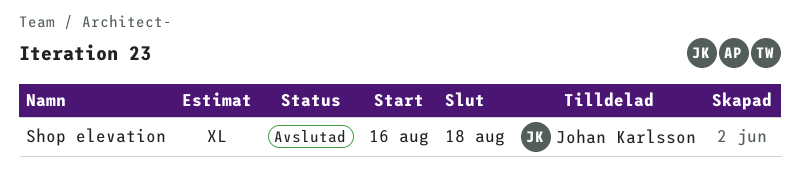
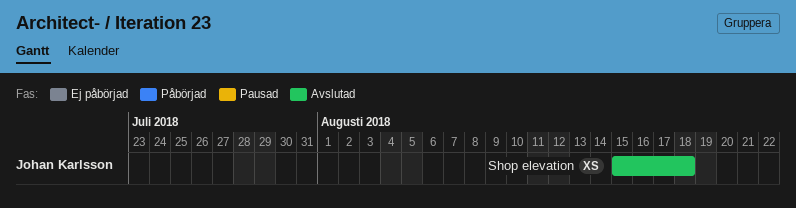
Shop elevation, estimate: XL -> XS
Shop elevation, start: Aug 16 -> Aug 15

